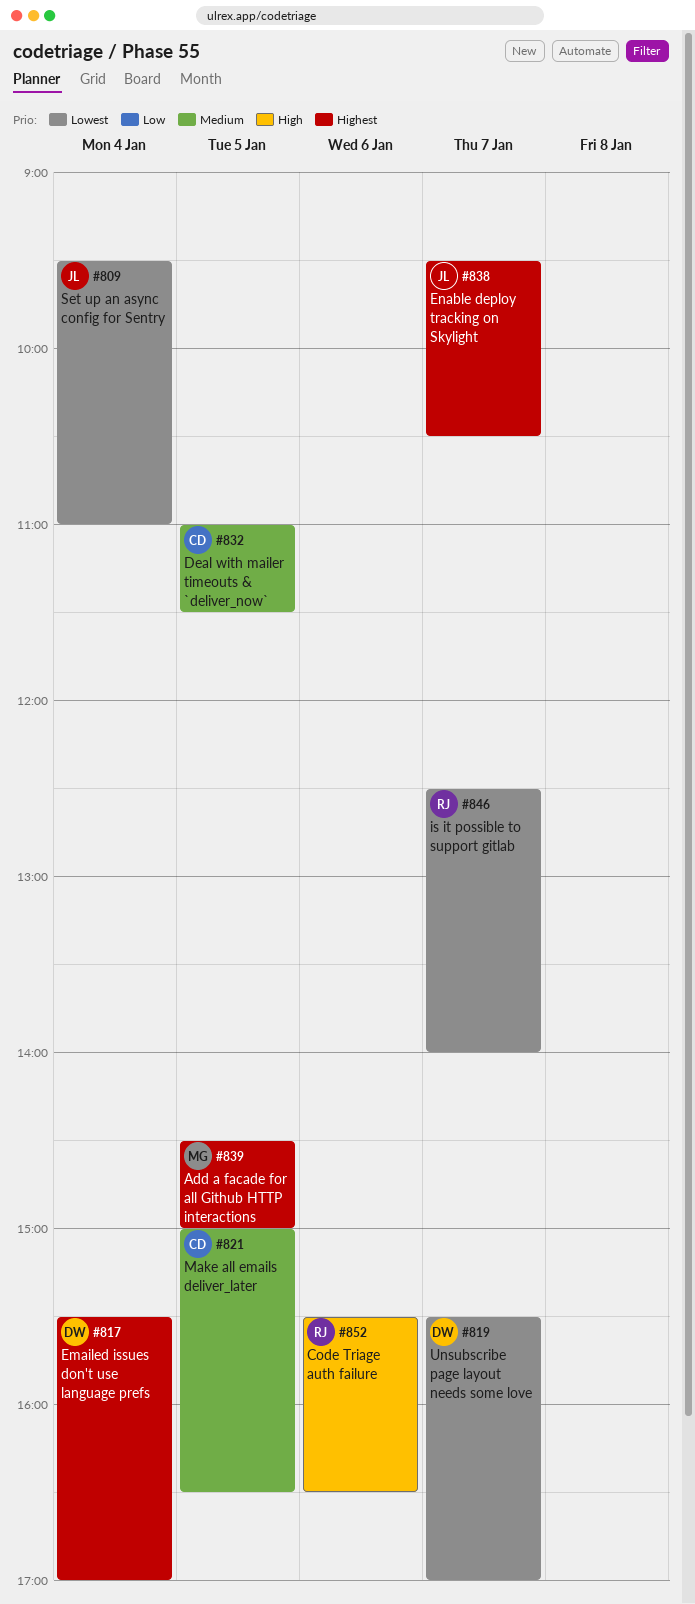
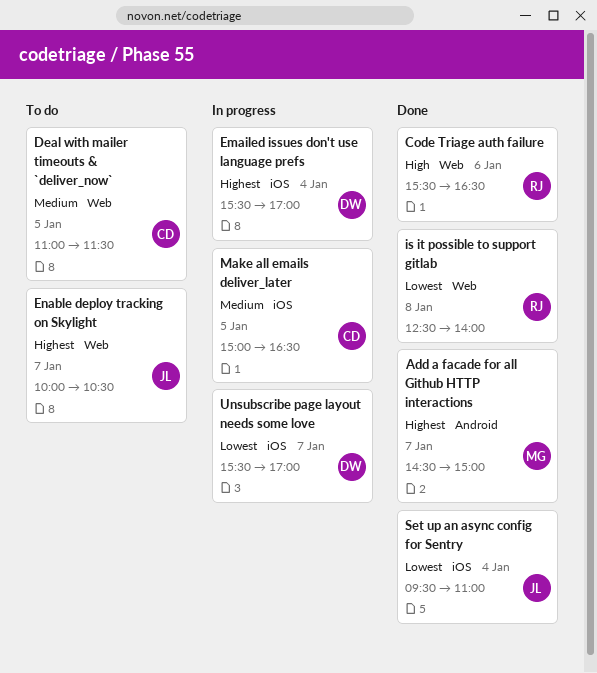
Add a facade for all Github HTTP interactions, day: Jan 5 -> Jan 7
Enable deploy tracking on Skylight, begins: 09:30 -> 10:00
is it possible to support gitlab, day: Jan 7 -> Jan 8

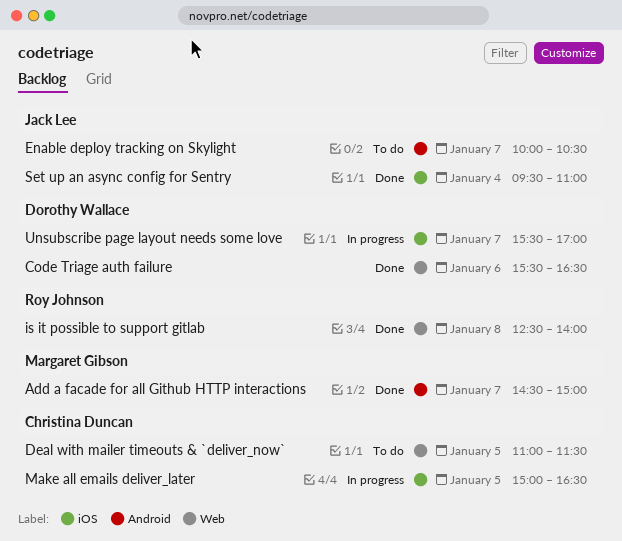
Code Triage auth failure, owner: Roy Johnson -> Dorothy Wallace
Emailed issues don't use language prefs: present -> none
Enable deploy tracking on Skylight, label: Web -> Android

